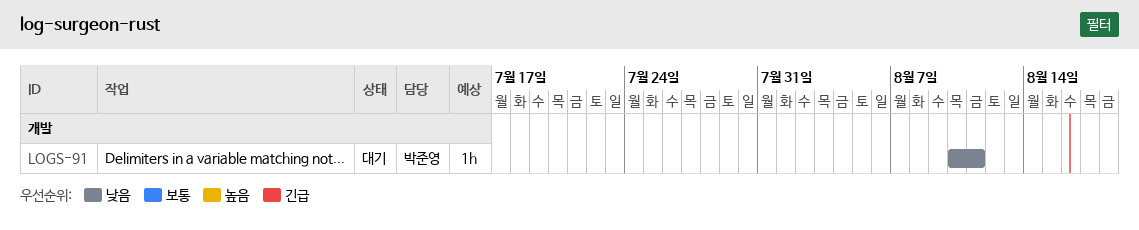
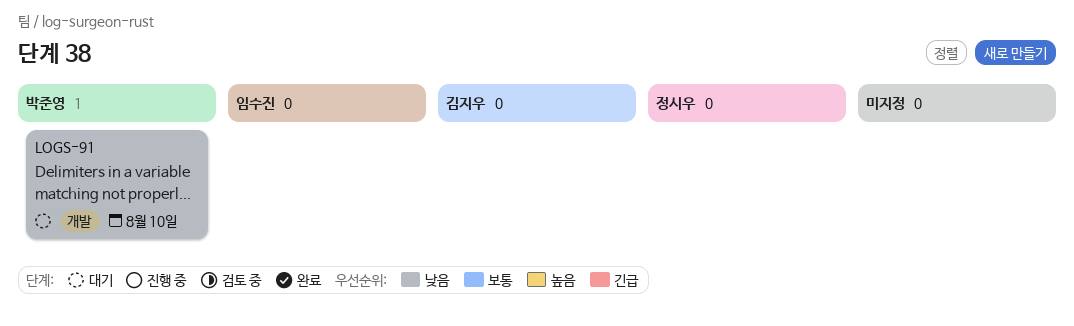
LOGS-91, due: Aug 11 -> Aug 10

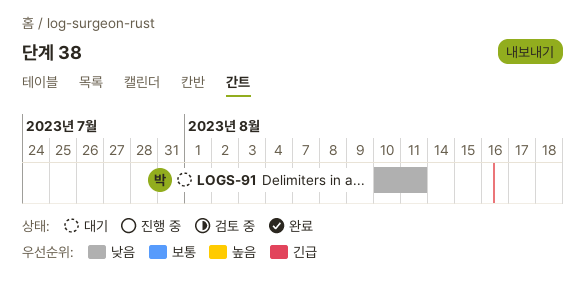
LOGS-91, due: Aug 10 -> Aug 11

